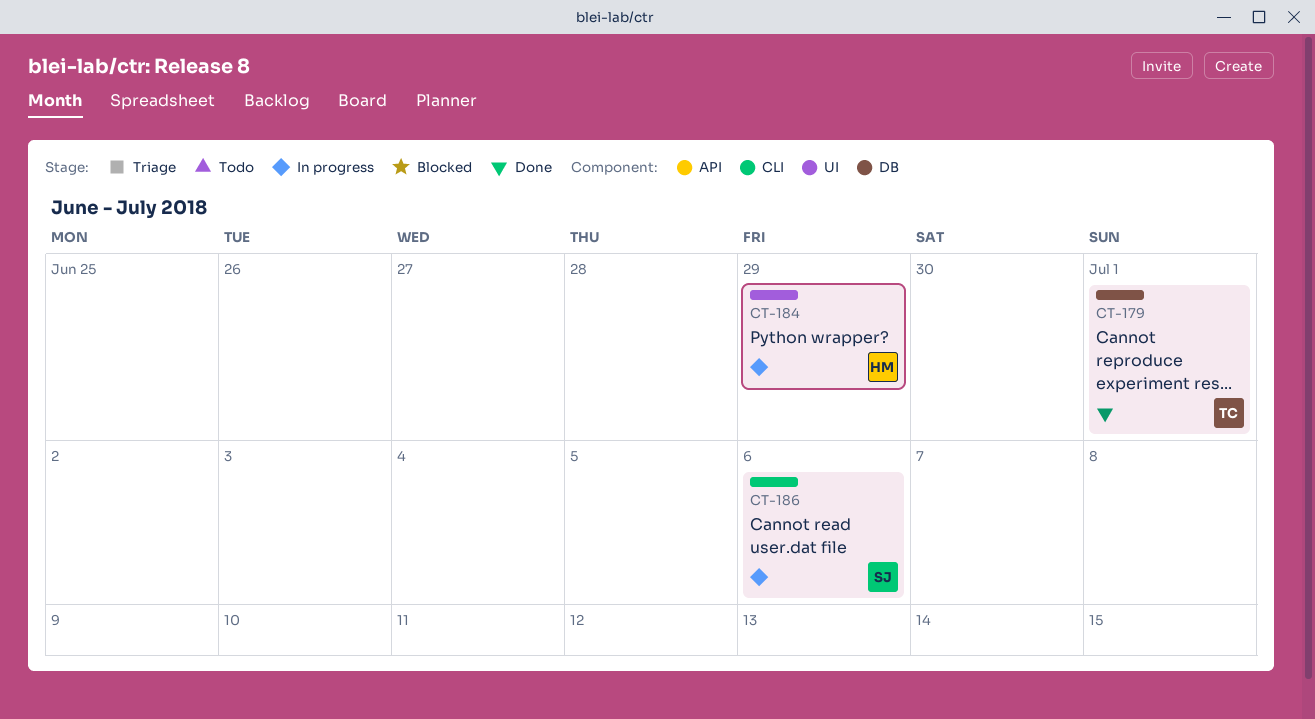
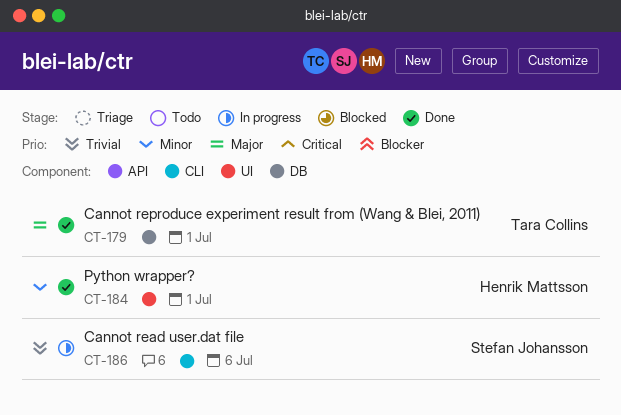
CT-184, status: In progress -> Done
CT-184, due: Jun 29 -> Jul 1

